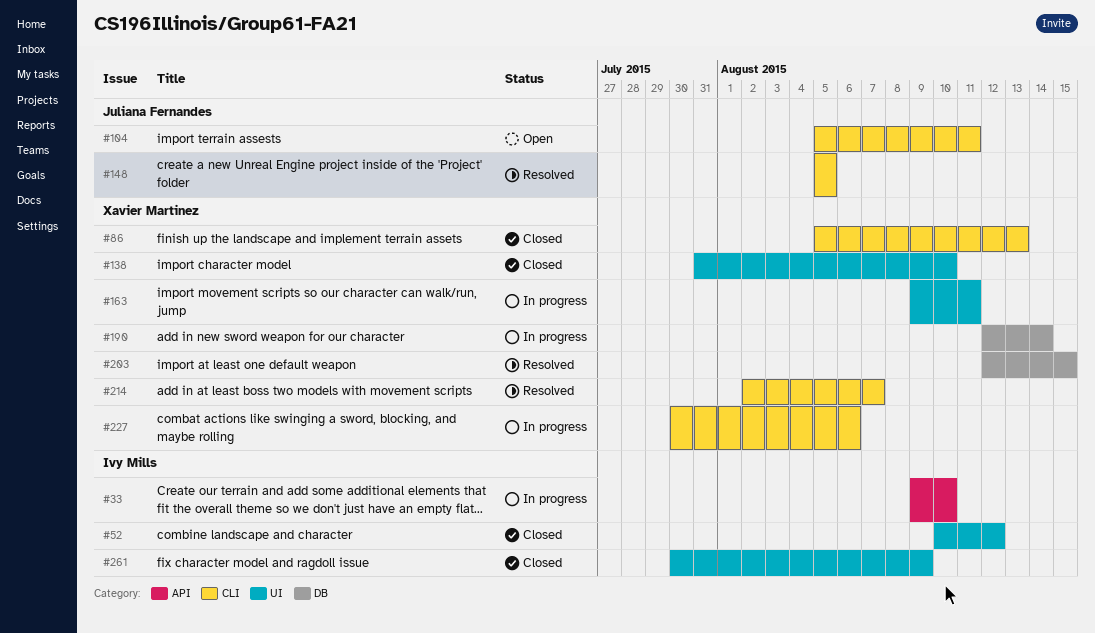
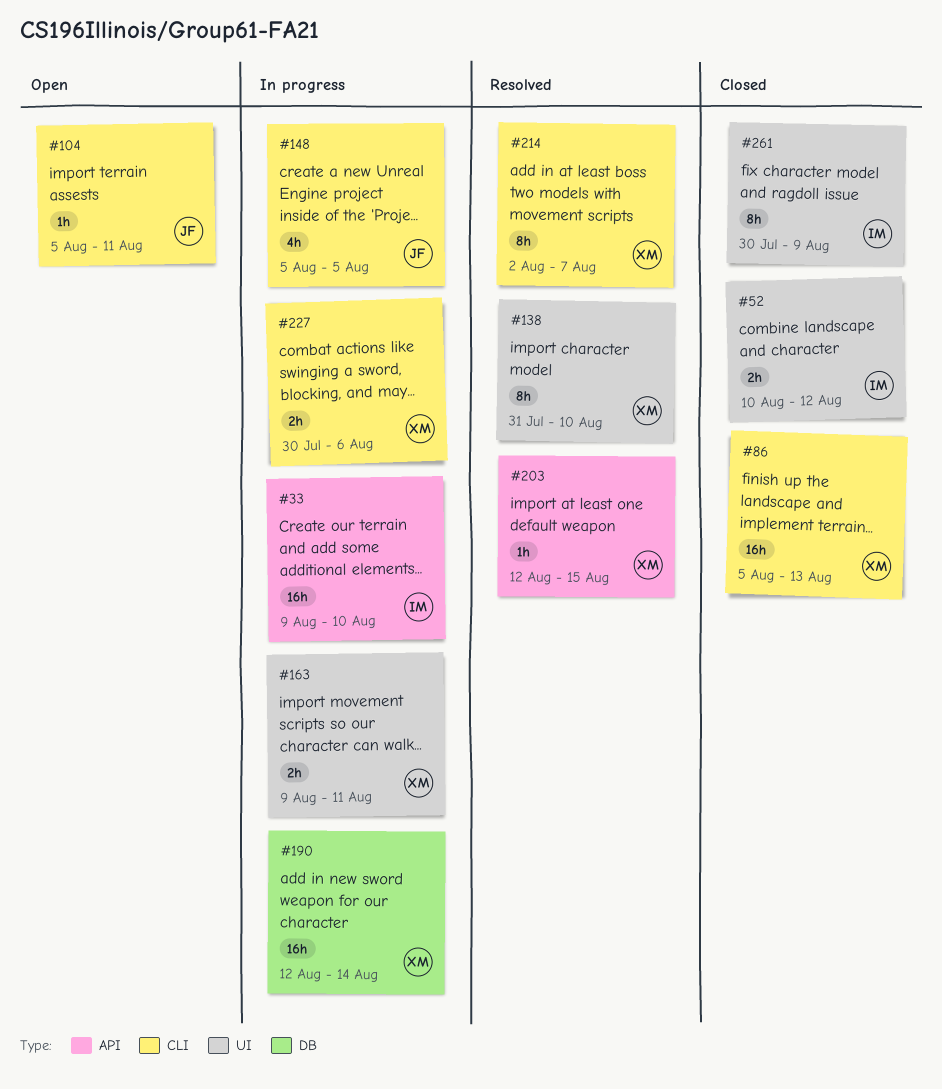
#138, status: Closed -> Resolved
#148, status: Resolved -> In progress
#203, label: DB -> API

